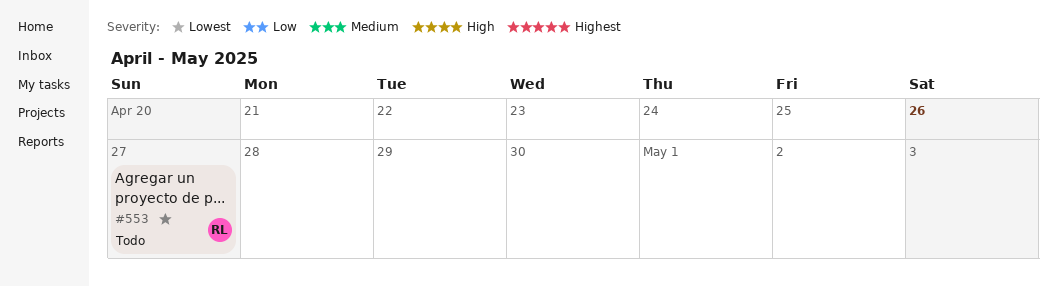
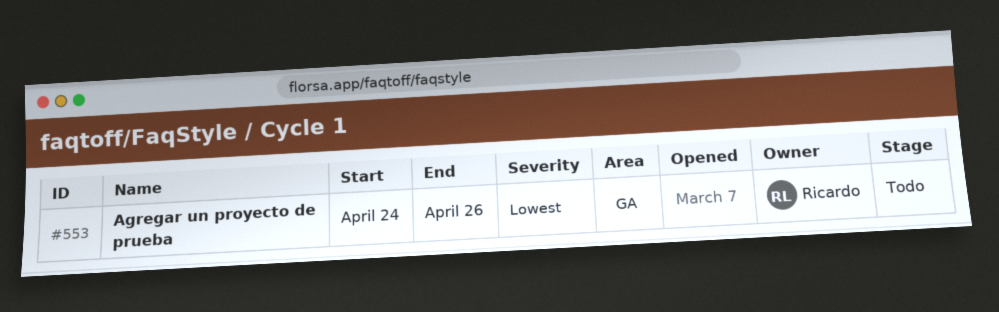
#553, due: Apr 27 -> Apr 26

